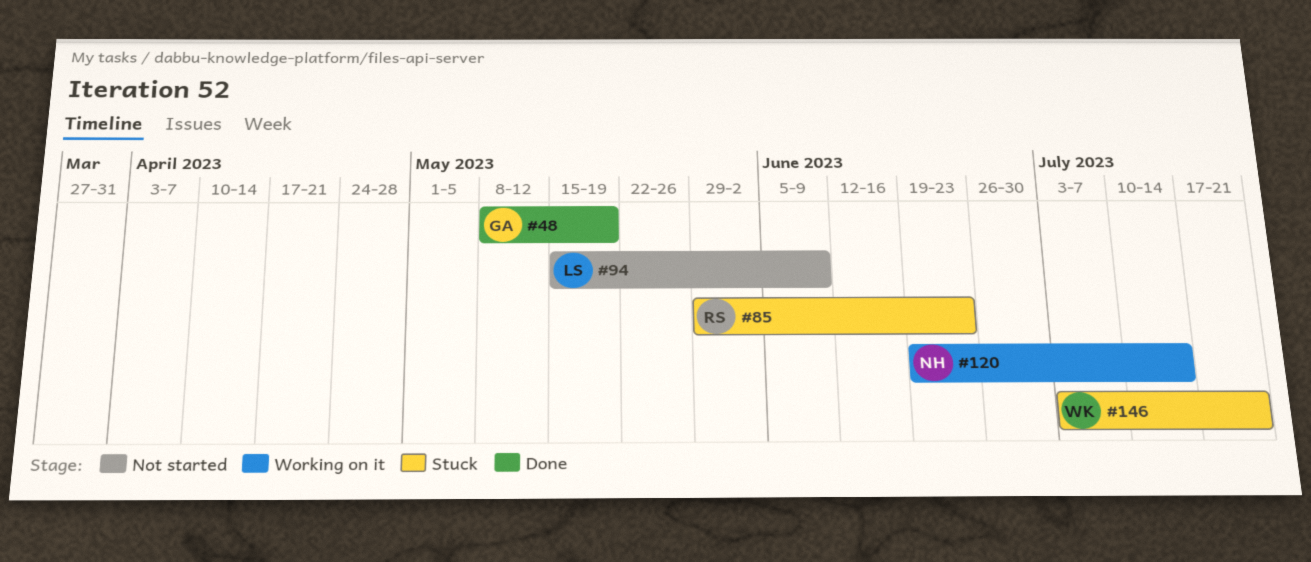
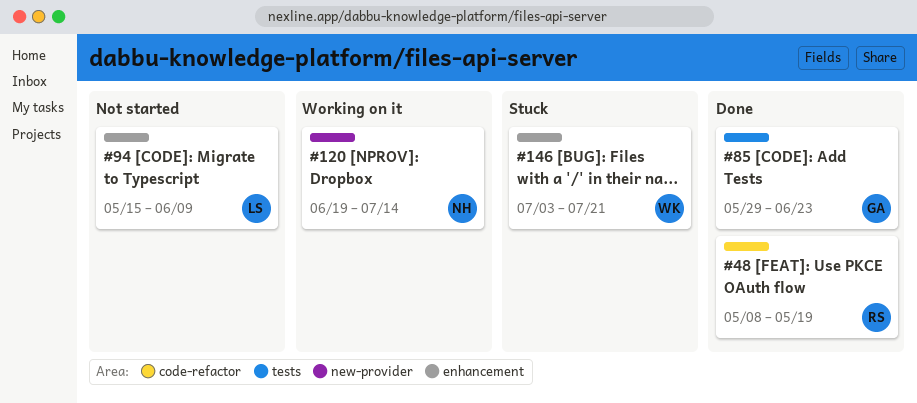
#48, owner: GA -> RS
#85, status: Stuck -> Done
#85, owner: RS -> GA

